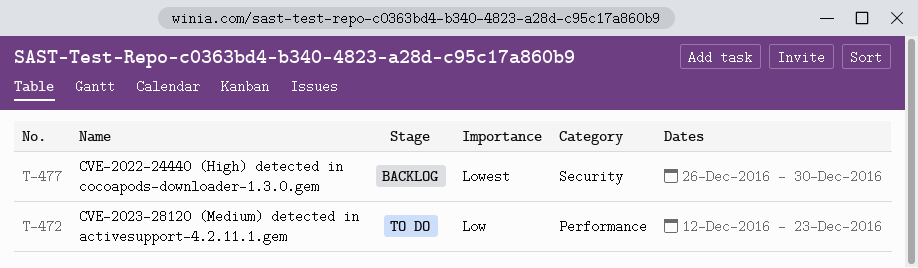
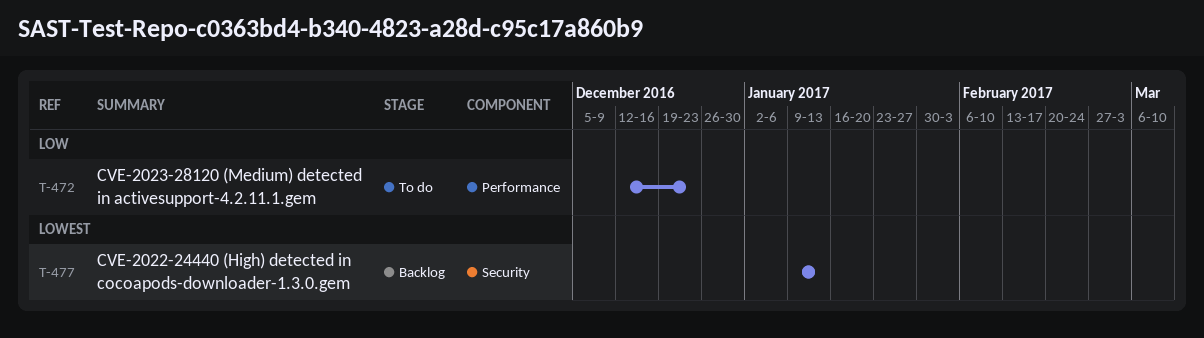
T-477, start: Dec 26 -> Jan 9
T-477, due: Dec 30 -> Jan 13

